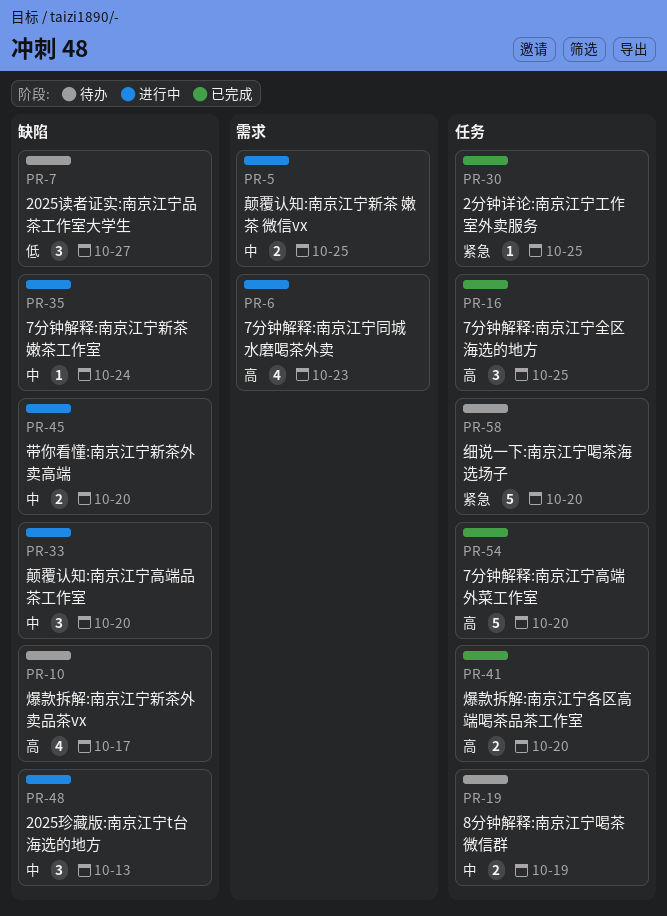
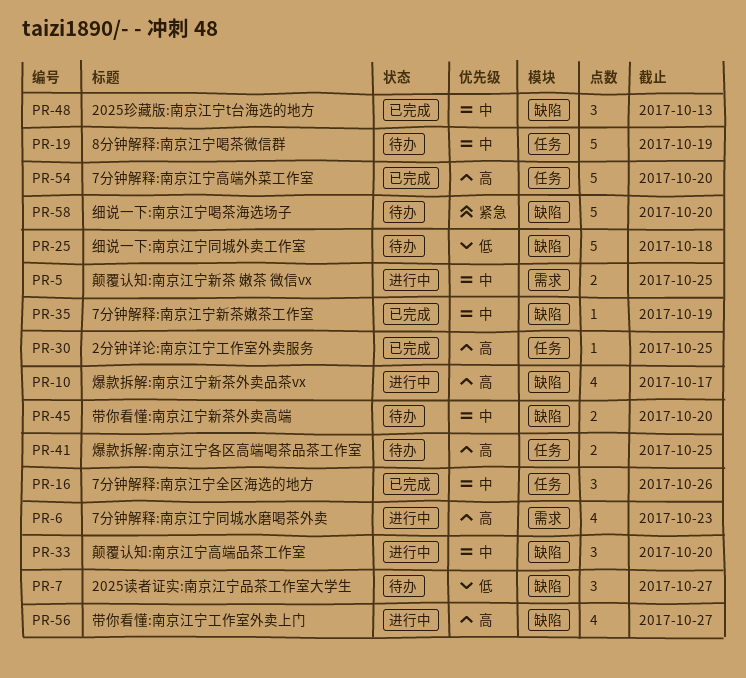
PR-10, status: 待办 -> 进行中
PR-16, priority: 高 -> 中
PR-16, due: Oct 25 -> Oct 26
PR-19, estimate: 2 -> 5
PR-25: none -> present
PR-30, priority: 紧急 -> 高
PR-35, status: 进行中 -> 已完成
PR-35, due: Oct 24 -> Oct 19
PR-41, status: 已完成 -> 待办
PR-41, due: Oct 20 -> Oct 25
PR-45, status: 进行中 -> 待办
PR-48, status: 进行中 -> 已完成
PR-56: none -> present
PR-58, label: 任务 -> 缺陷

